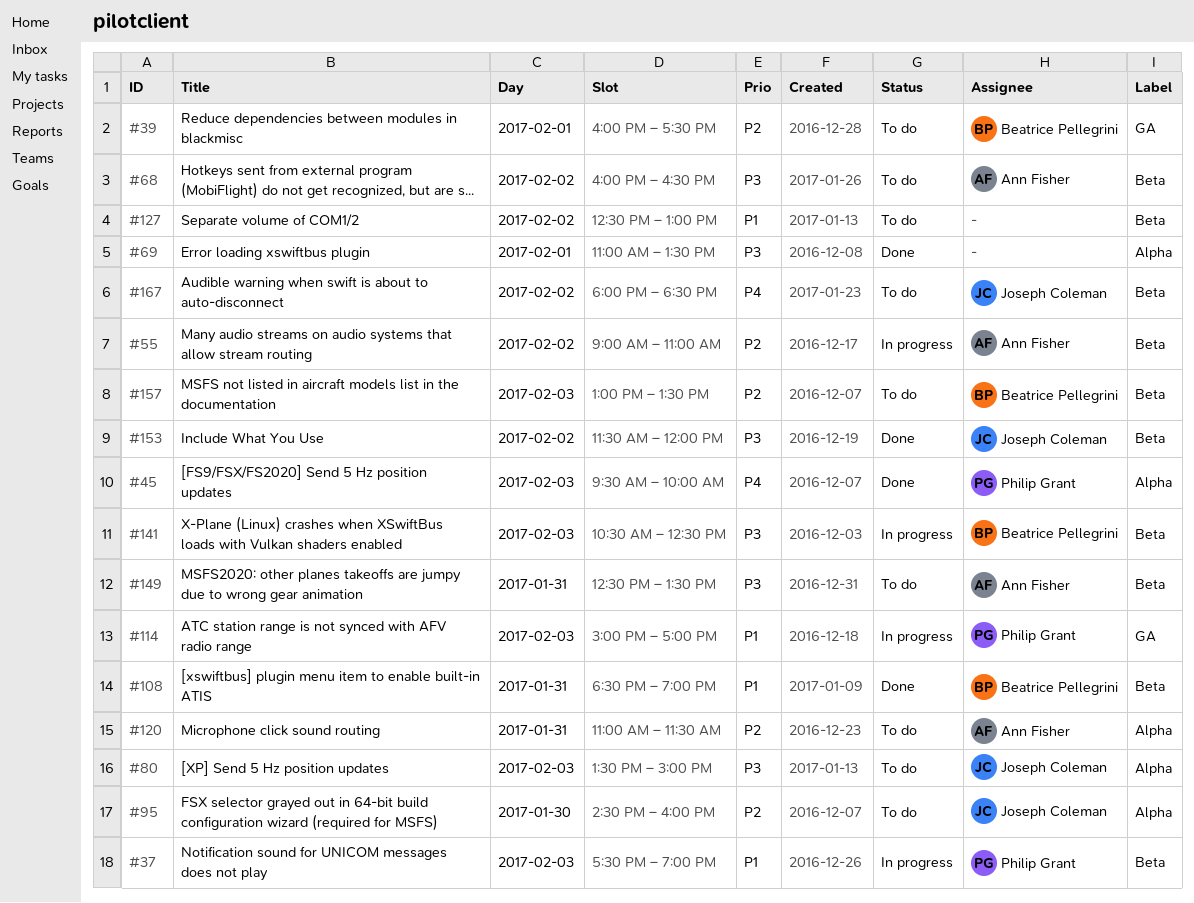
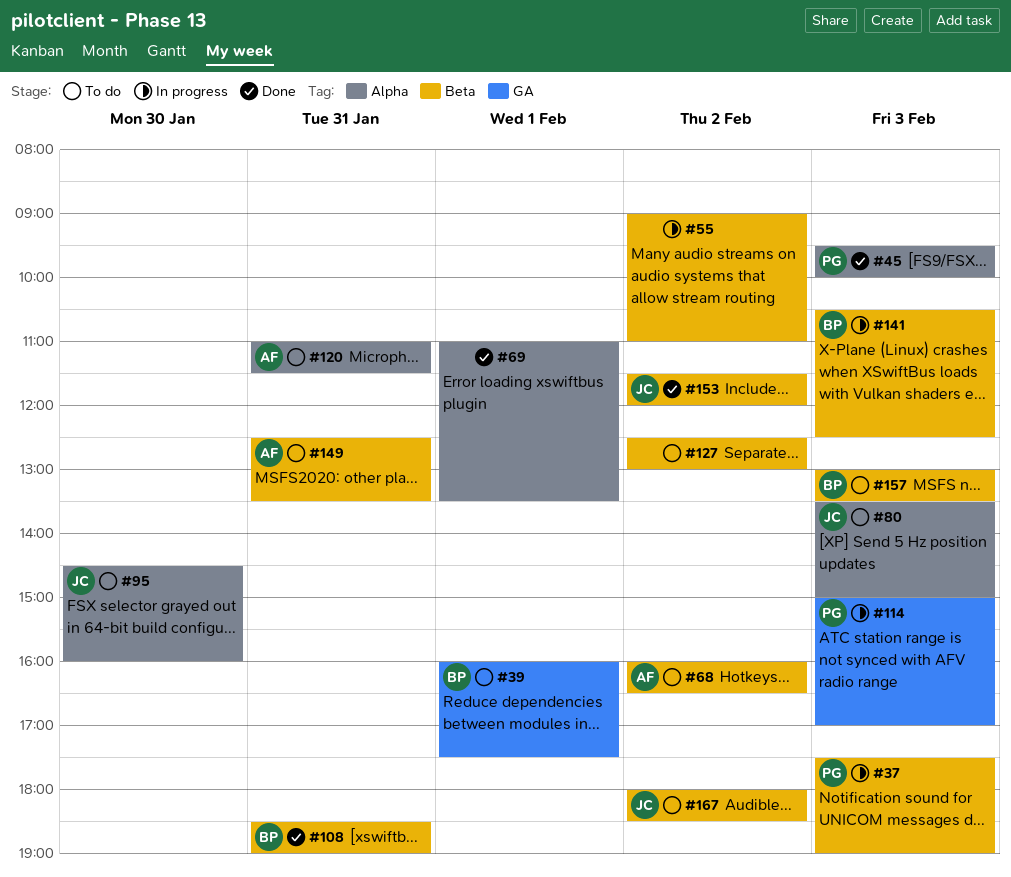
#55, owner: Ann Fisher -> none

